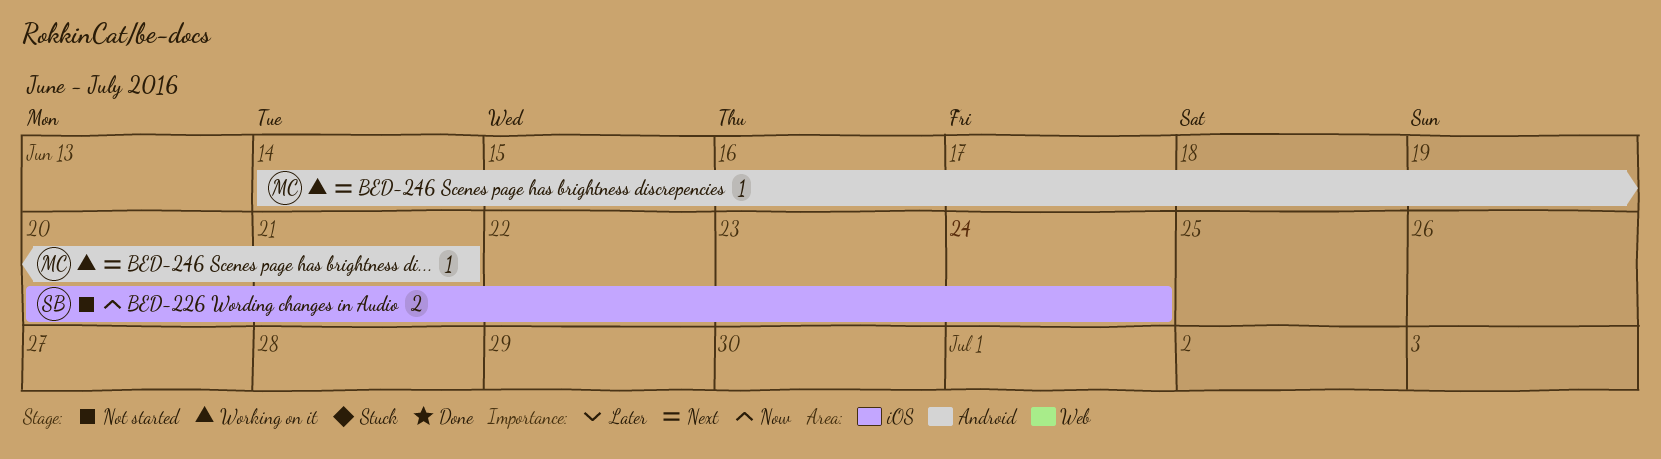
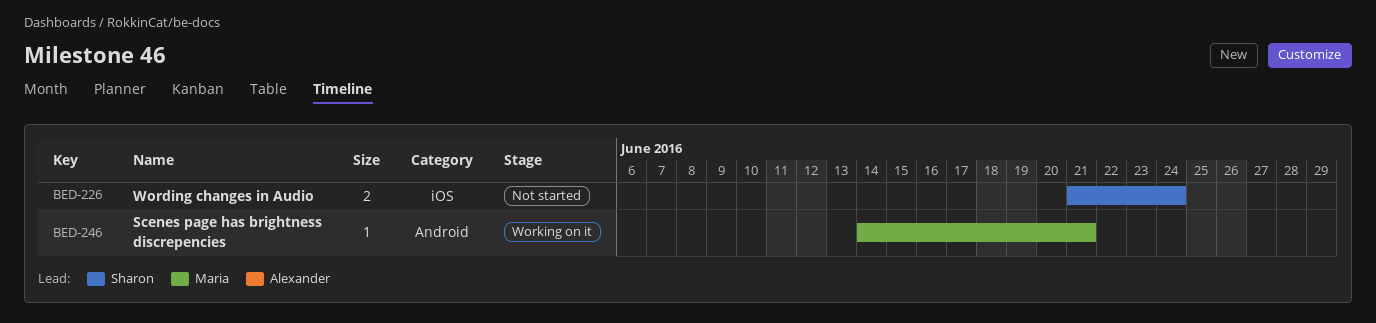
BED-226, start: Jun 20 -> Jun 21

